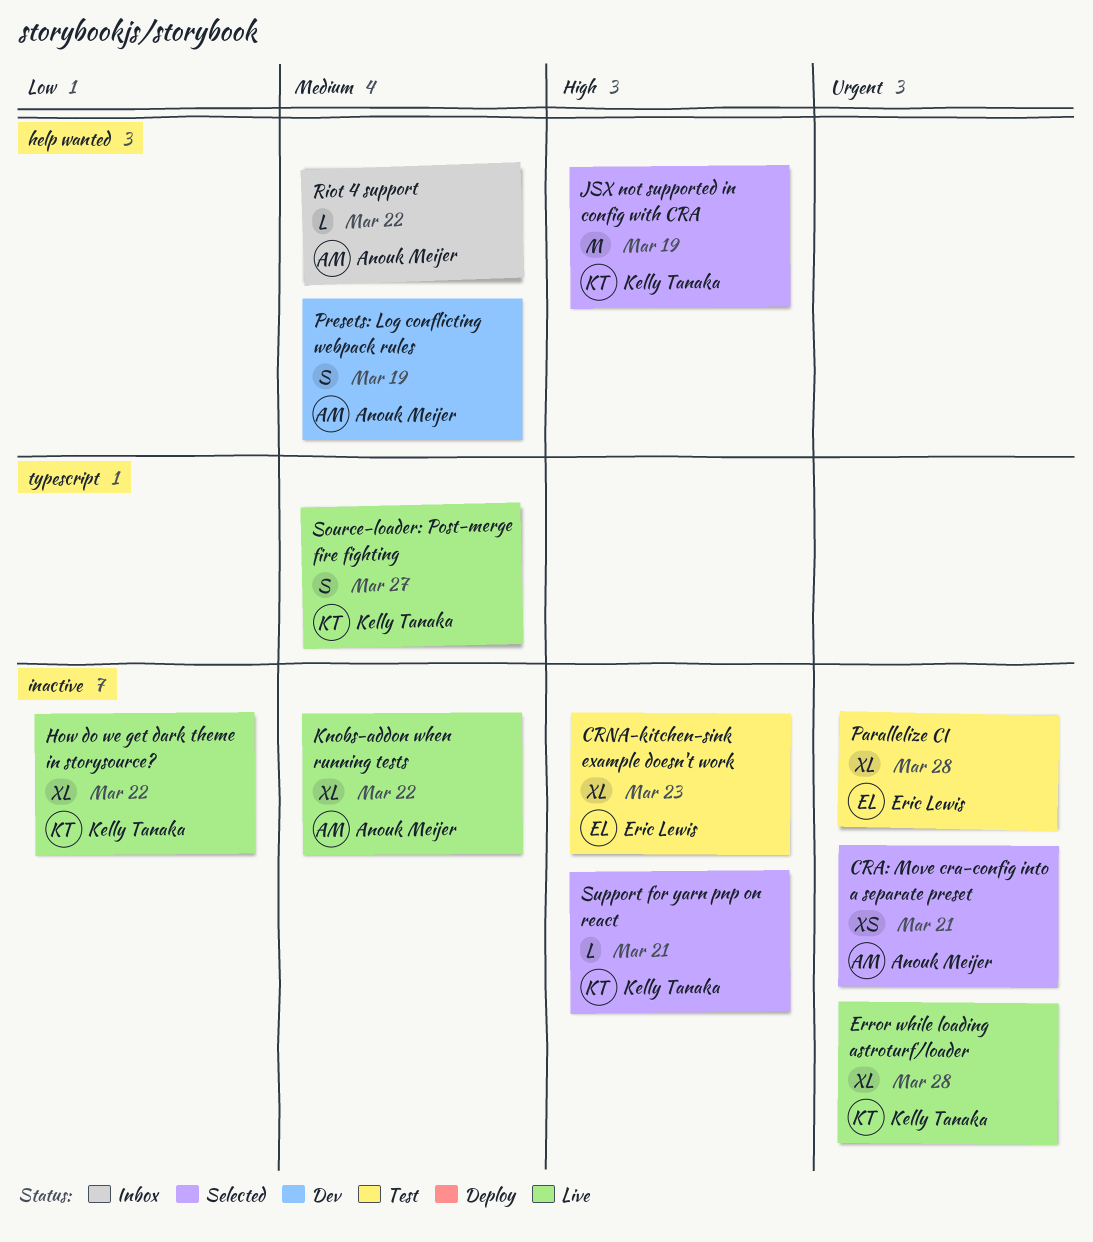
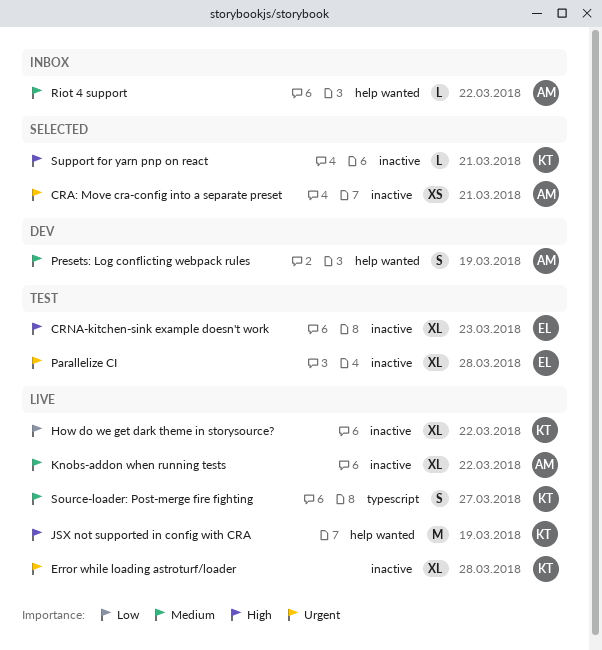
JSX not supported in config with CRA, status: Selected -> Live

